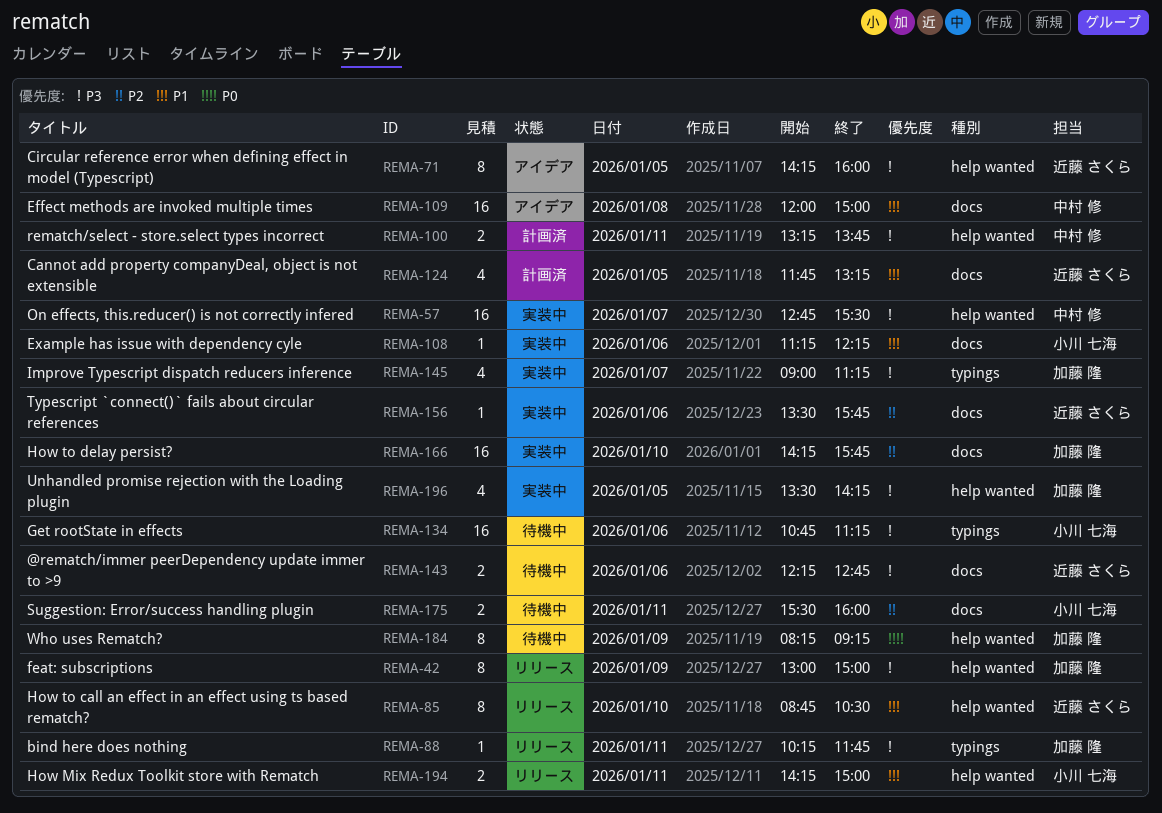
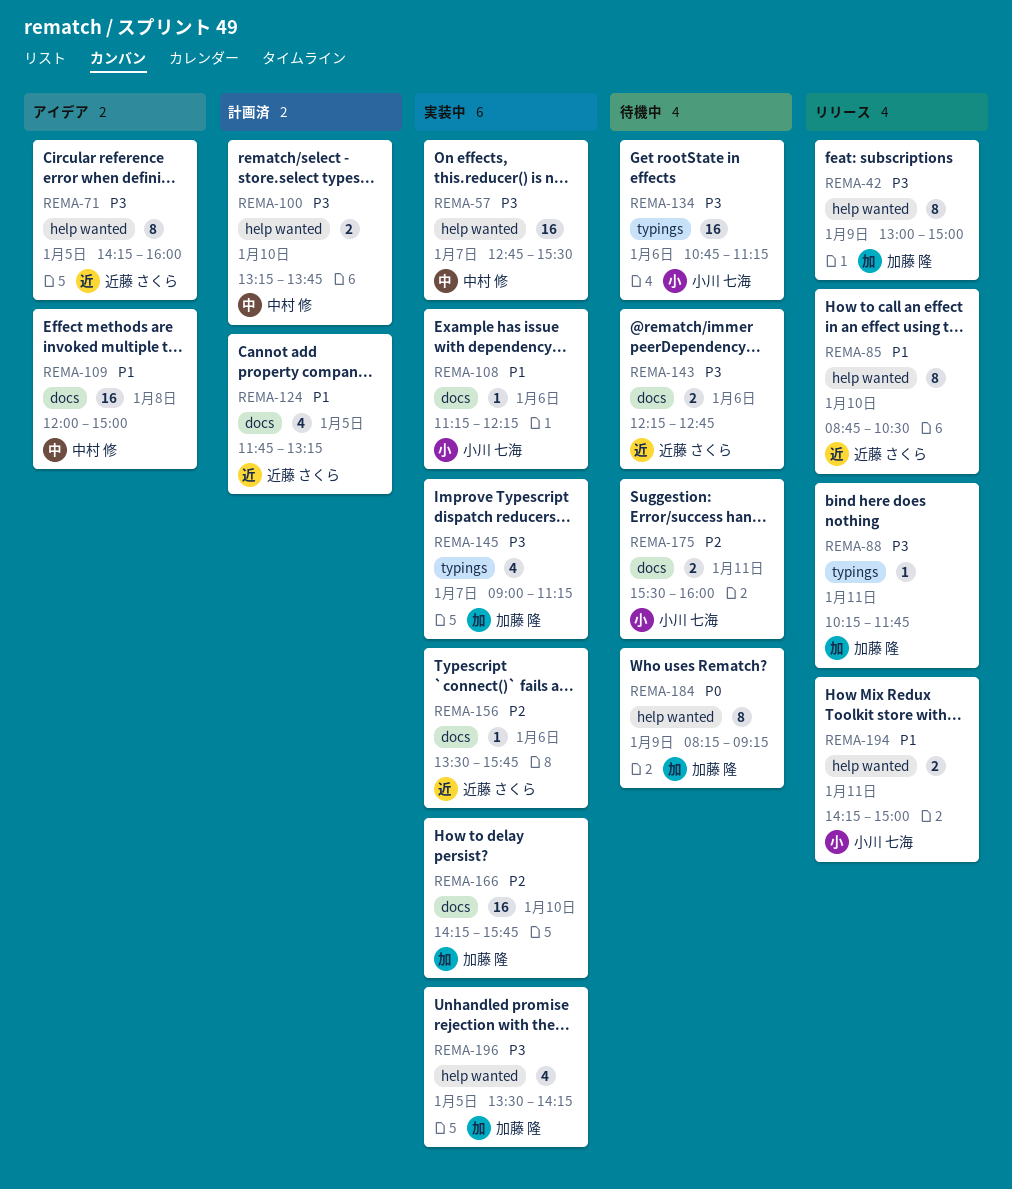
REMA-100, day: Jan 11 -> Jan 10

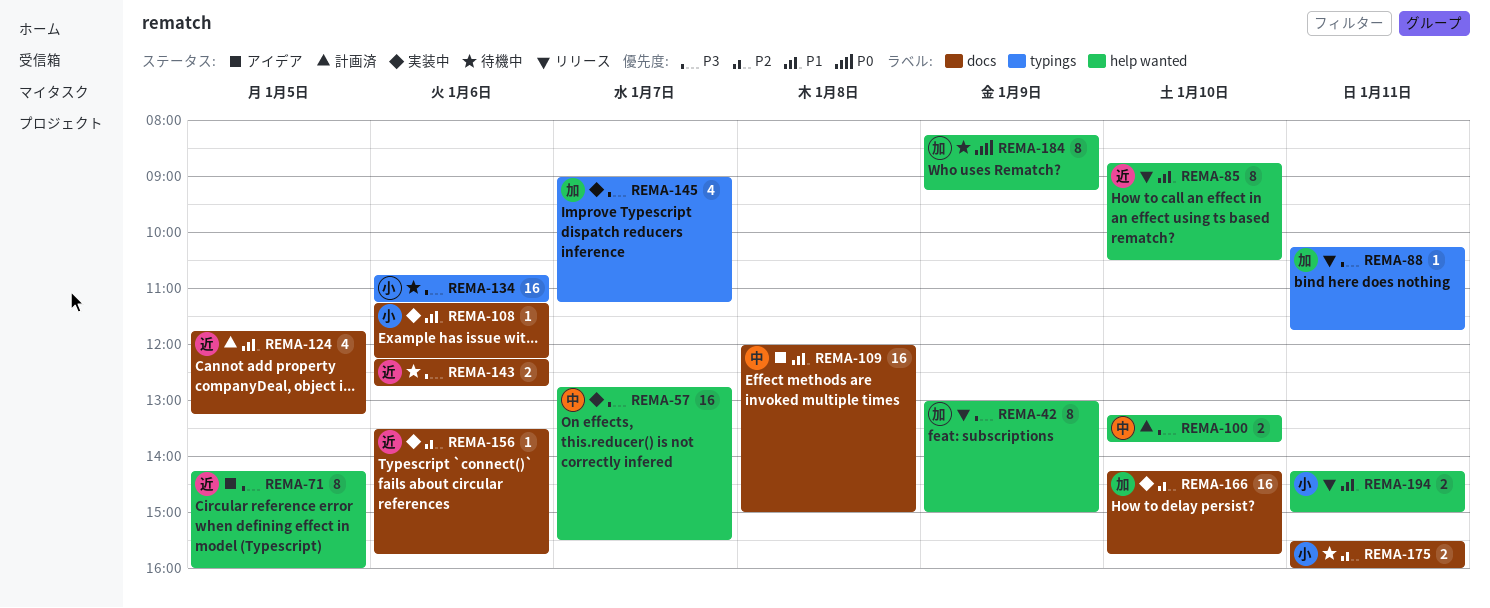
REMA-196: present -> none

